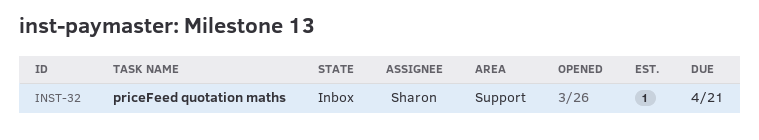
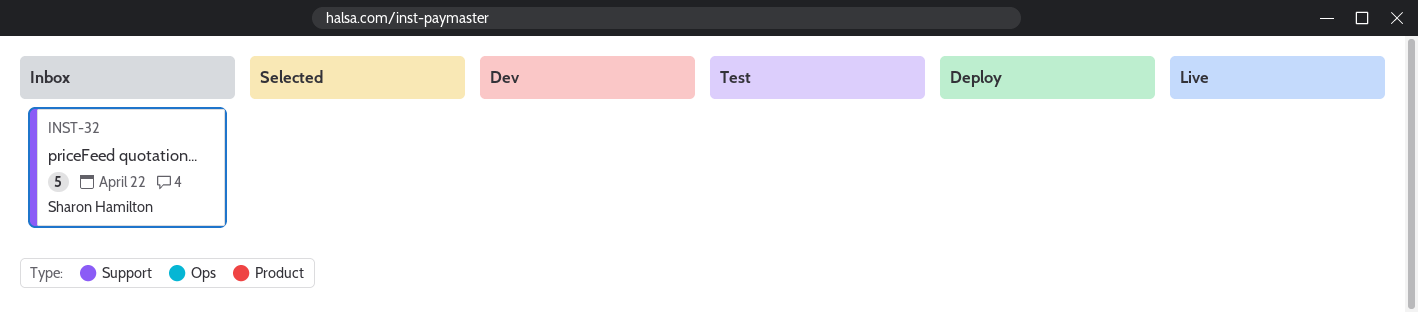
INST-32, estimate: 1 -> 5
INST-32, due: Apr 21 -> Apr 22

